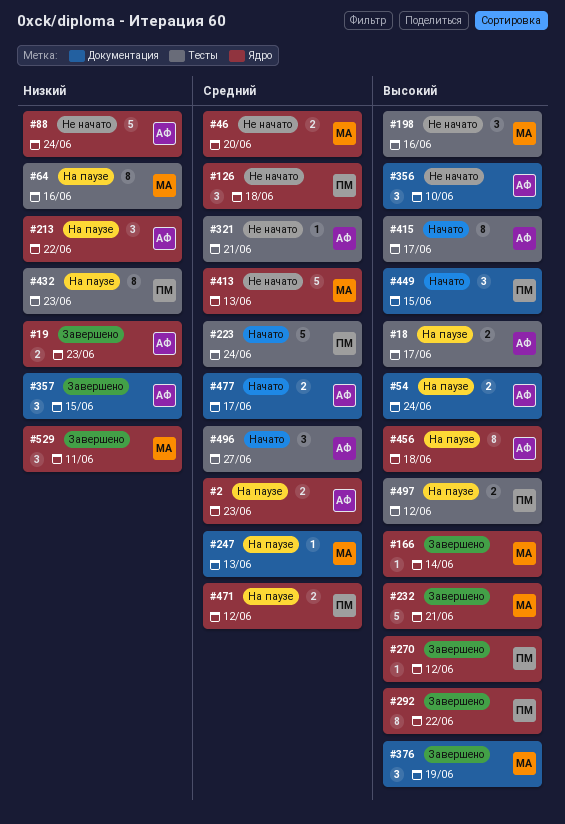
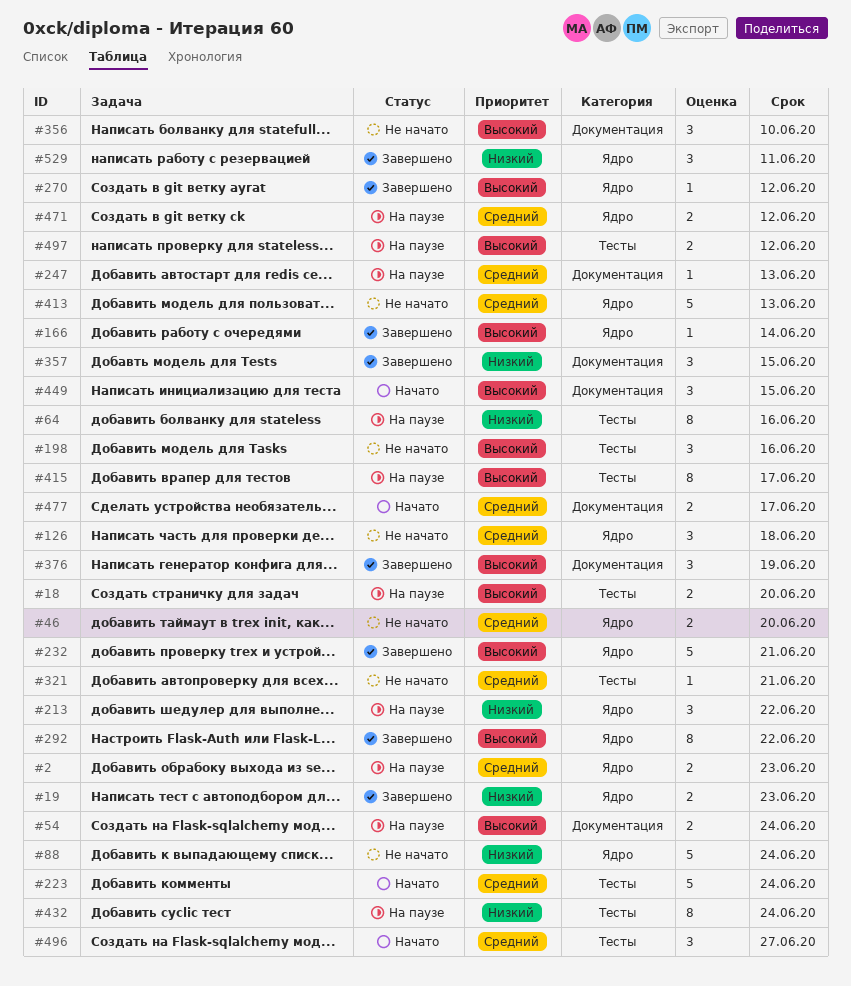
#18, due: Jun 17 -> Jun 20
#415, status: Начато -> На паузе
#432, due: Jun 23 -> Jun 24
#456: present -> none

